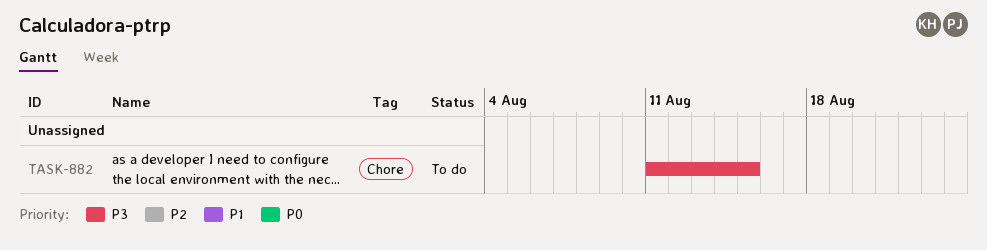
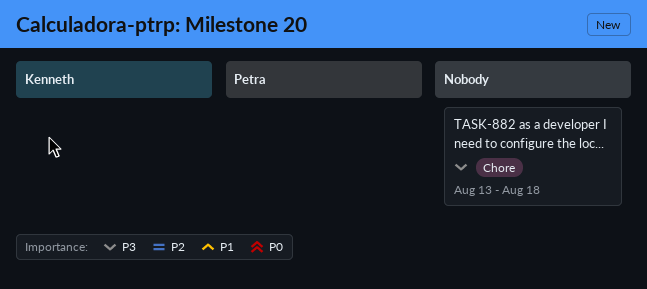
TASK-882, start: Aug 11 -> Aug 13
TASK-882, due: Aug 15 -> Aug 18

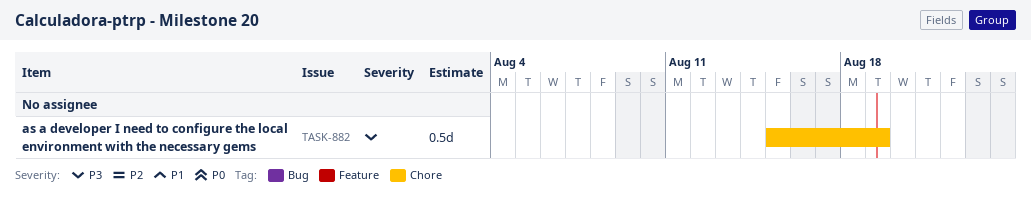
TASK-882, start: Aug 13 -> Aug 15
TASK-882, due: Aug 18 -> Aug 19

